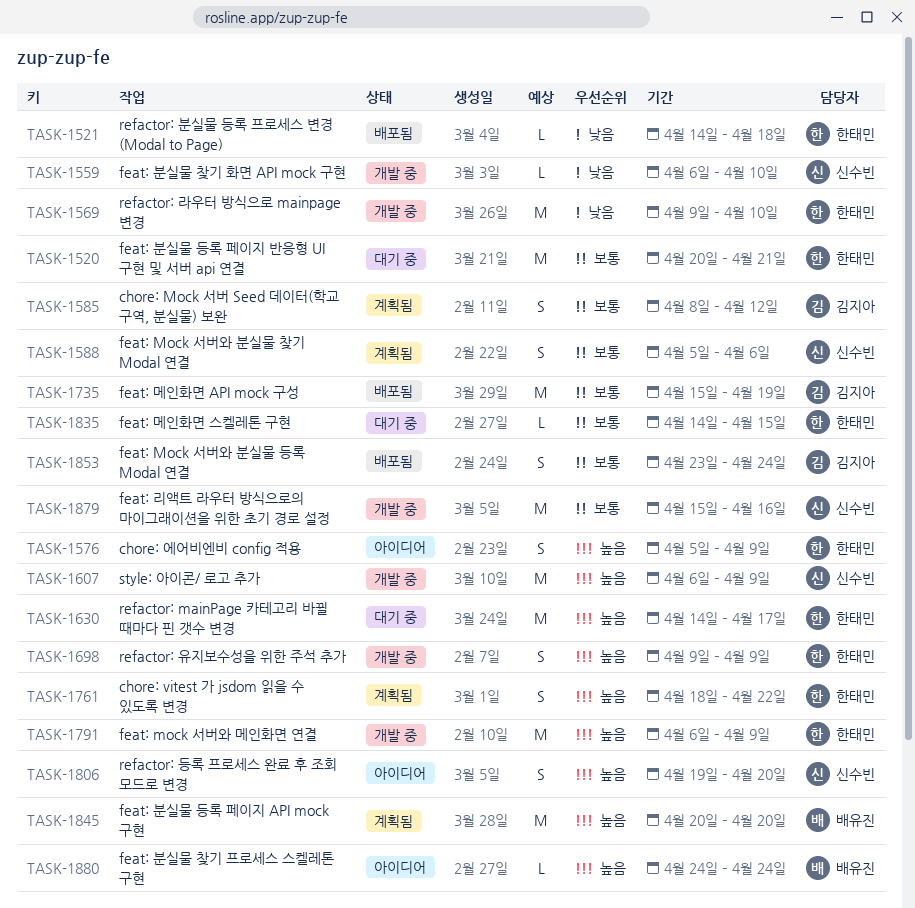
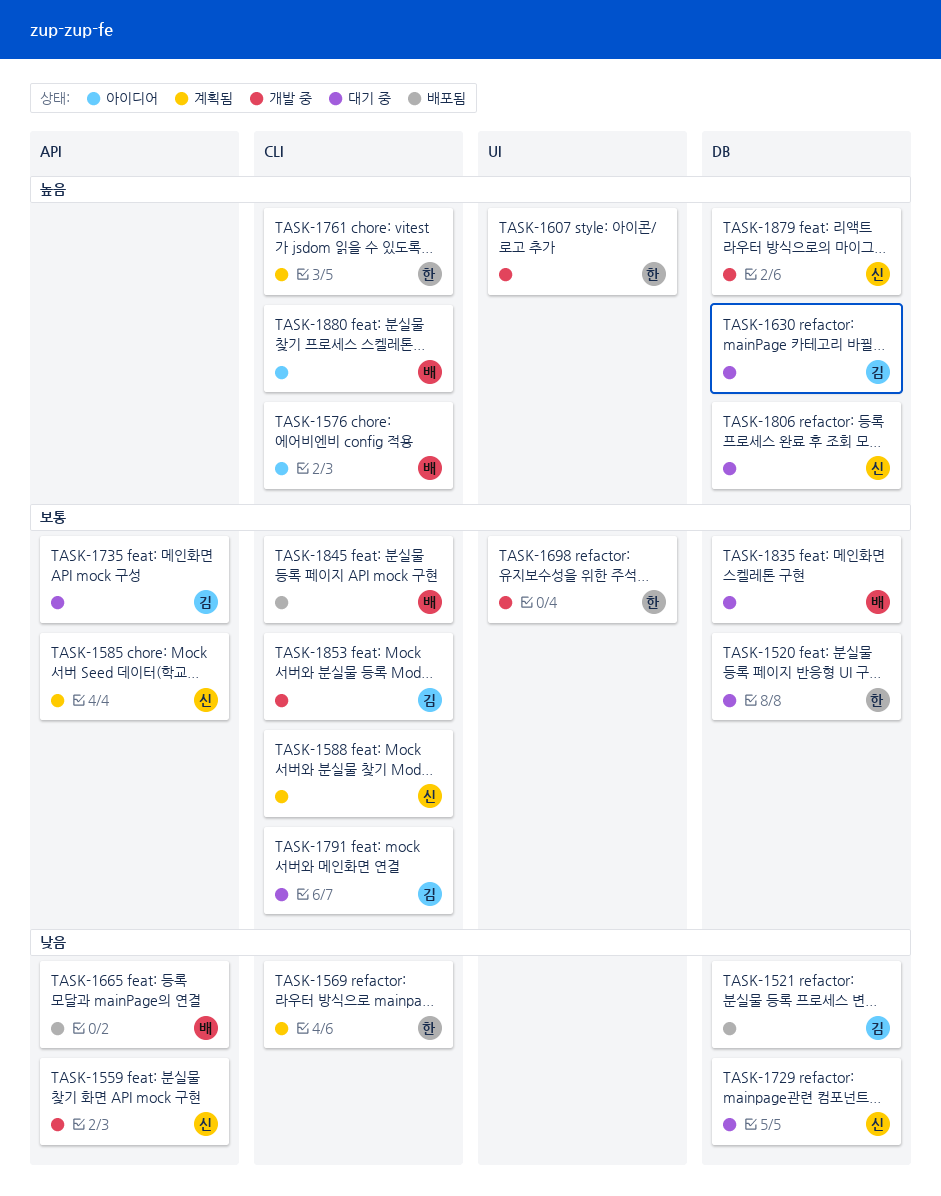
TASK-1521, owner: 한태민 -> 김지아
TASK-1569, status: 개발 중 -> 계획됨
TASK-1576, owner: 한태민 -> 배유진
TASK-1585, owner: 김지아 -> 신수빈
TASK-1607, owner: 신수빈 -> 한태민
TASK-1630, owner: 한태민 -> 김지아
TASK-1665: none -> present
TASK-1698, priority: 높음 -> 보통
TASK-1729: none -> present
TASK-1735, status: 배포됨 -> 대기 중
TASK-1791, status: 개발 중 -> 대기 중
TASK-1791, owner: 한태민 -> 김지아
TASK-1791, priority: 높음 -> 보통
TASK-1806, status: 아이디어 -> 대기 중
TASK-1835, owner: 한태민 -> 배유진
TASK-1845, status: 계획됨 -> 배포됨
TASK-1845, priority: 높음 -> 보통
TASK-1853, status: 배포됨 -> 개발 중
TASK-1879, priority: 보통 -> 높음

